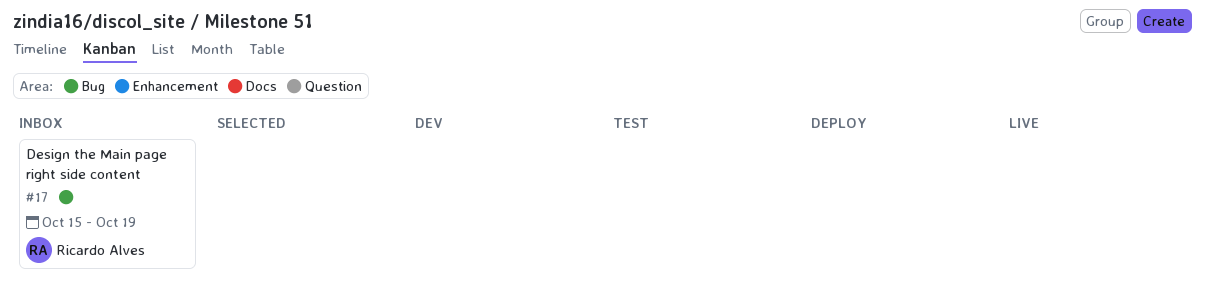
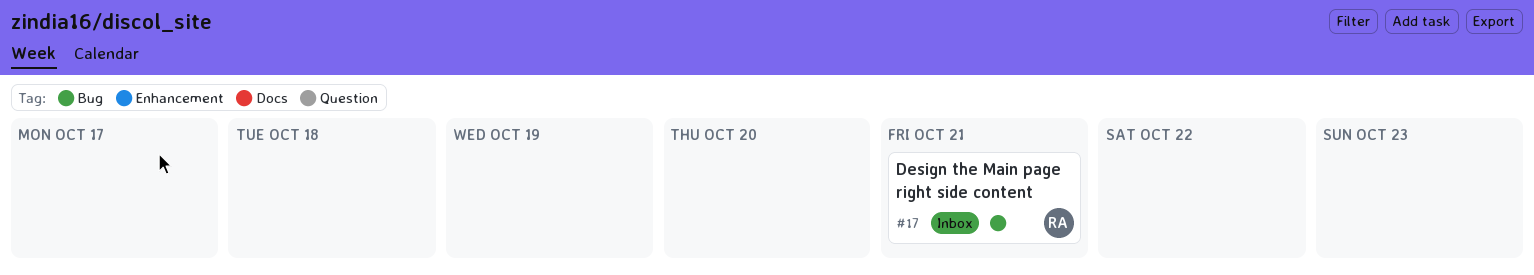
#17, due: Oct 19 -> Oct 21

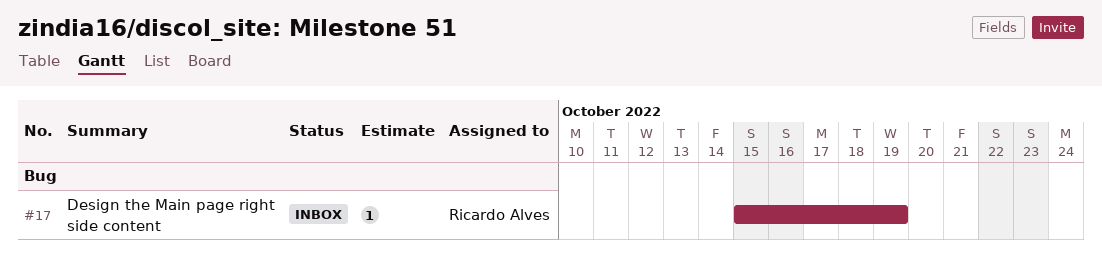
#17, due: Oct 21 -> Oct 19

